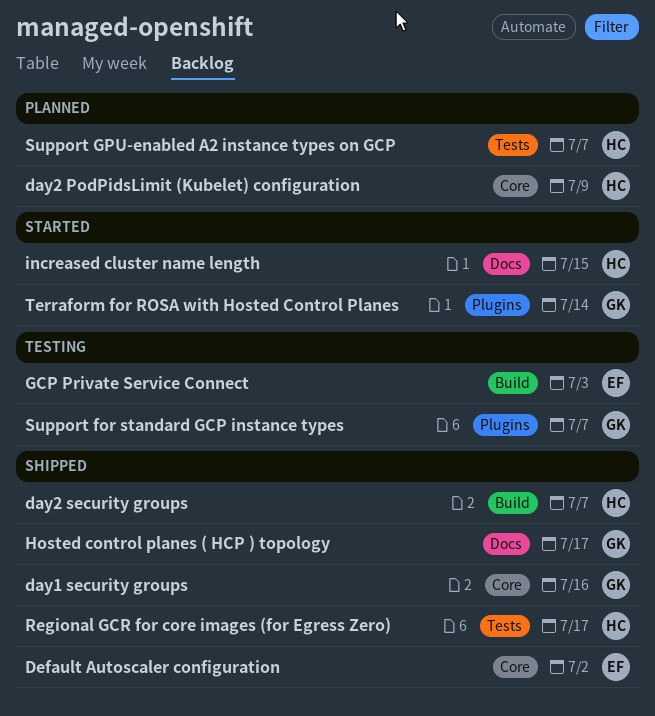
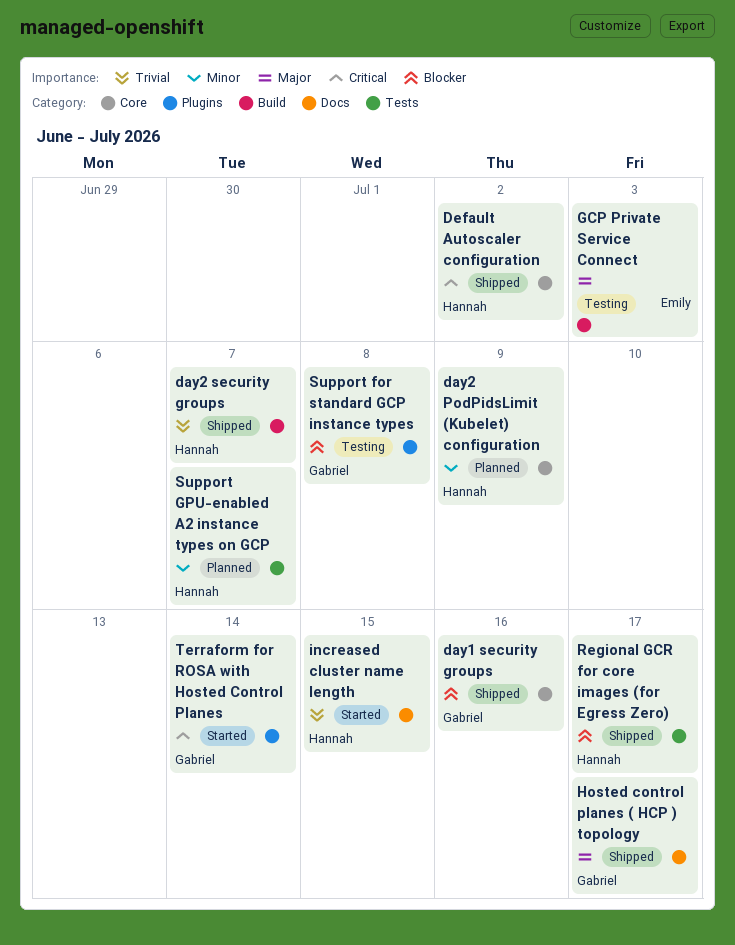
Default Autoscaler configuration, owner: Emily -> Hannah
Support for standard GCP instance types, due: Jul 7 -> Jul 8

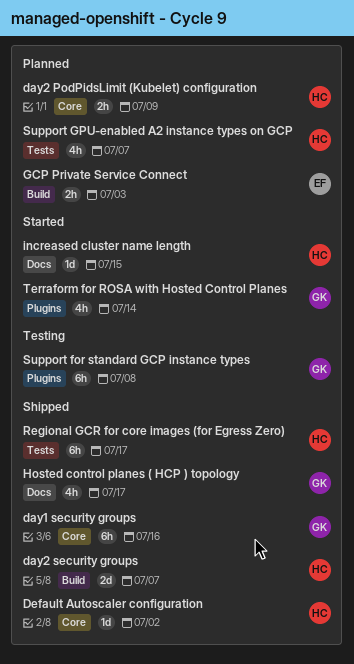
GCP Private Service Connect, status: Testing -> Planned

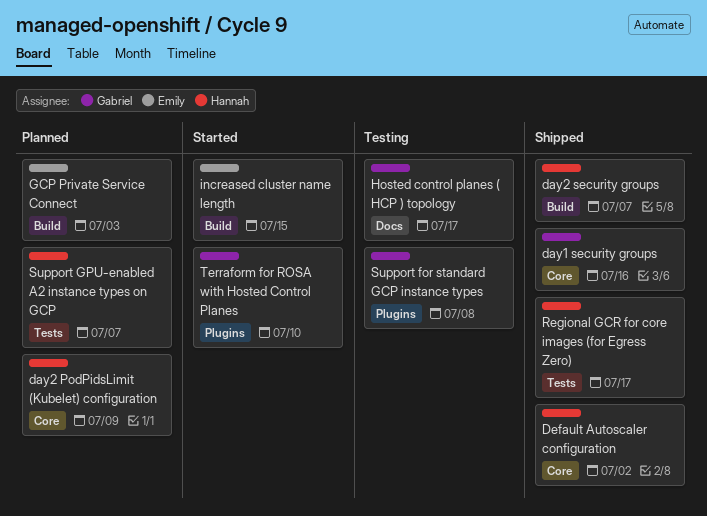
Hosted control planes ( HCP ) topology, status: Shipped -> Testing
increased cluster name length, owner: Hannah -> Emily
increased cluster name length, label: Docs -> Build
Terraform for ROSA with Hosted Control Planes, due: Jul 14 -> Jul 10

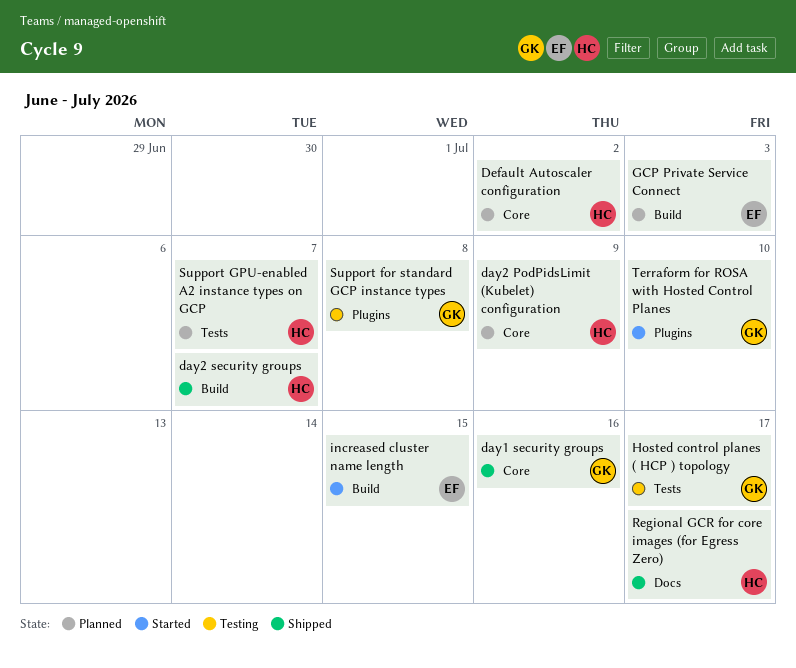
Default Autoscaler configuration, status: Shipped -> Planned
Hosted control planes ( HCP ) topology, label: Docs -> Tests
Regional GCR for core images (for Egress Zero), label: Tests -> Docs

